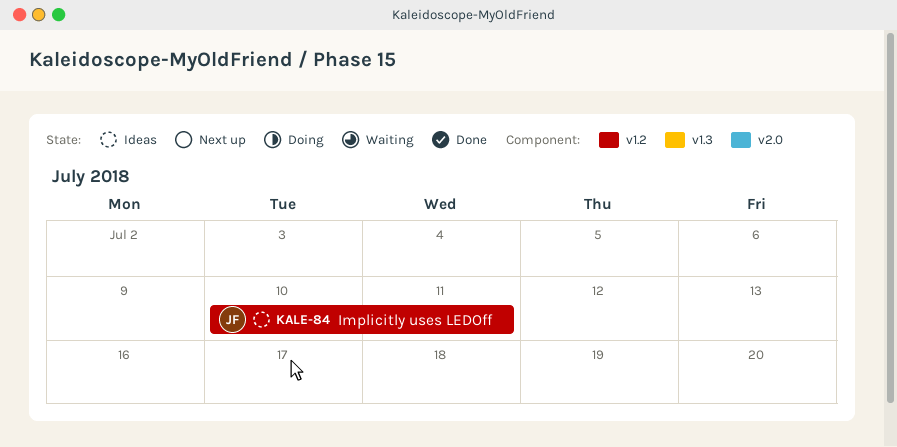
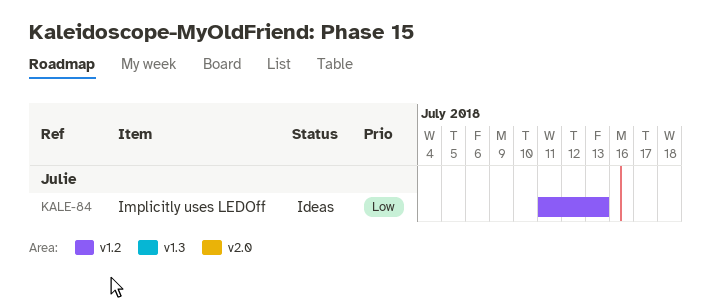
KALE-84, start: Jul 10 -> Jul 11
KALE-84, due: Jul 11 -> Jul 13

